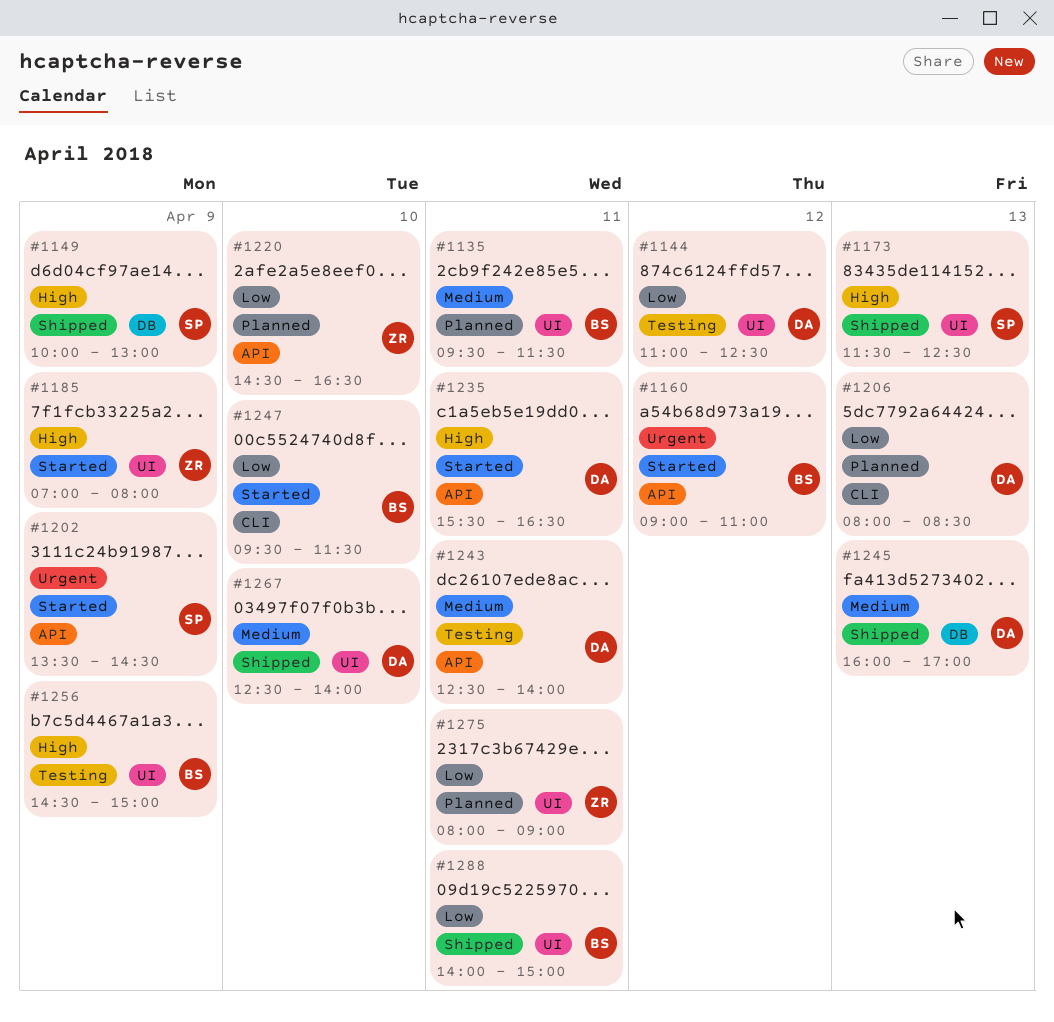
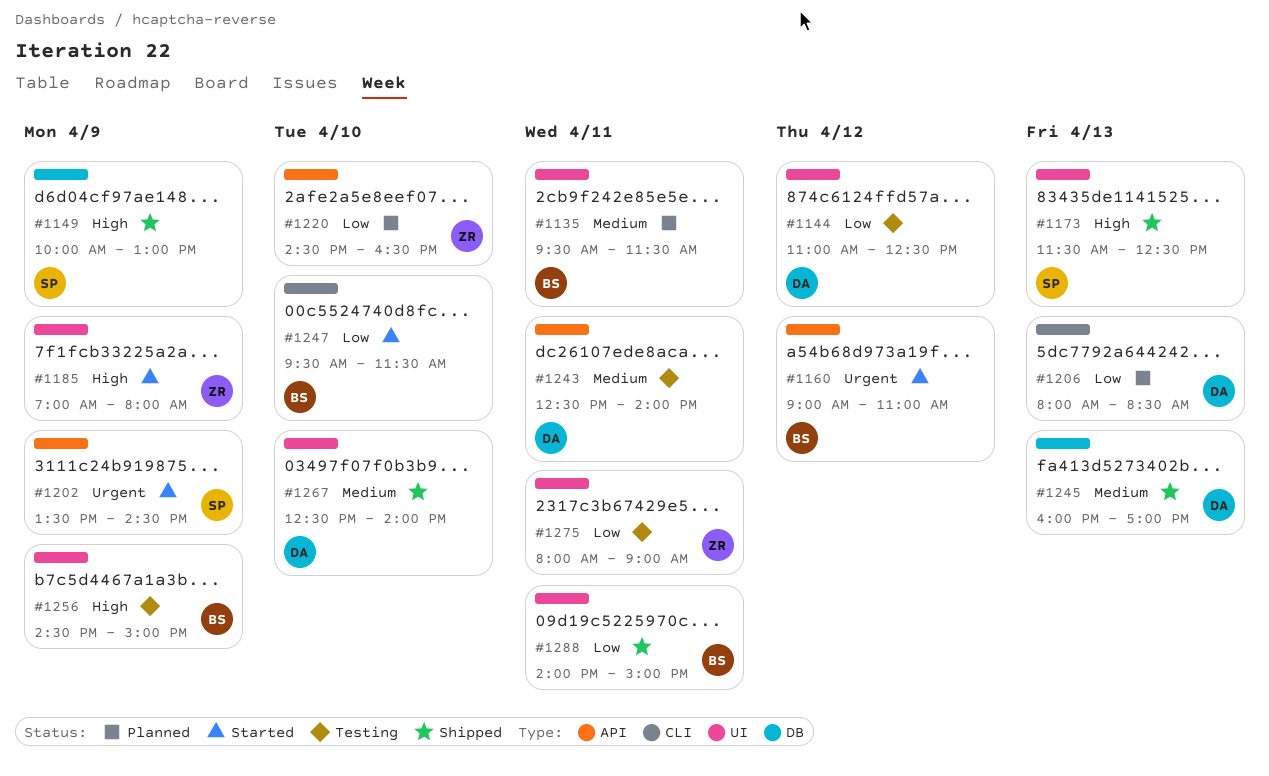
#1235: present -> none
#1275, status: Planned -> Testing

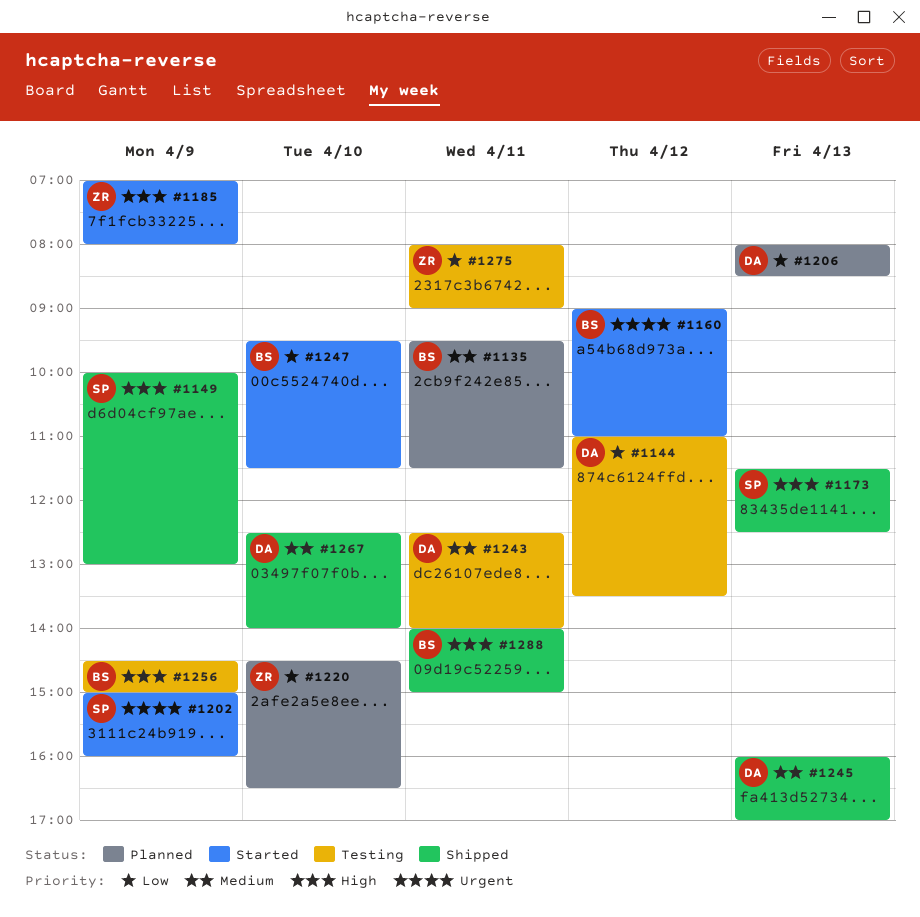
#1144, ends: 12:30 -> 13:30
#1202, begins: 13:30 -> 15:00
#1202, ends: 14:30 -> 16:00
#1288, priority: Low -> High

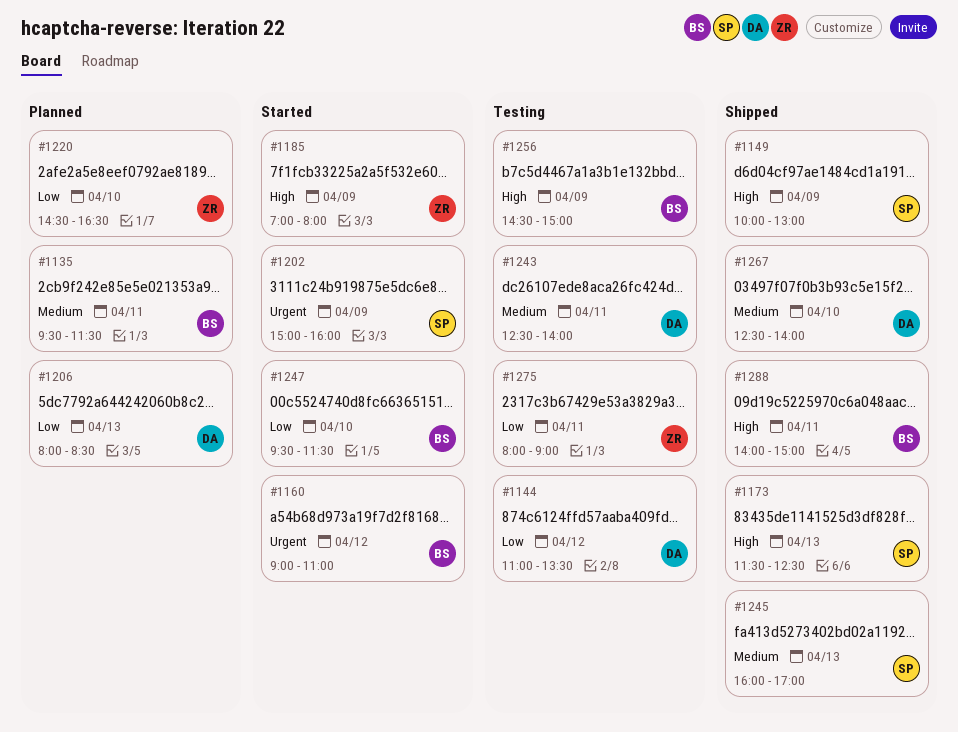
#1245, owner: DA -> SP

